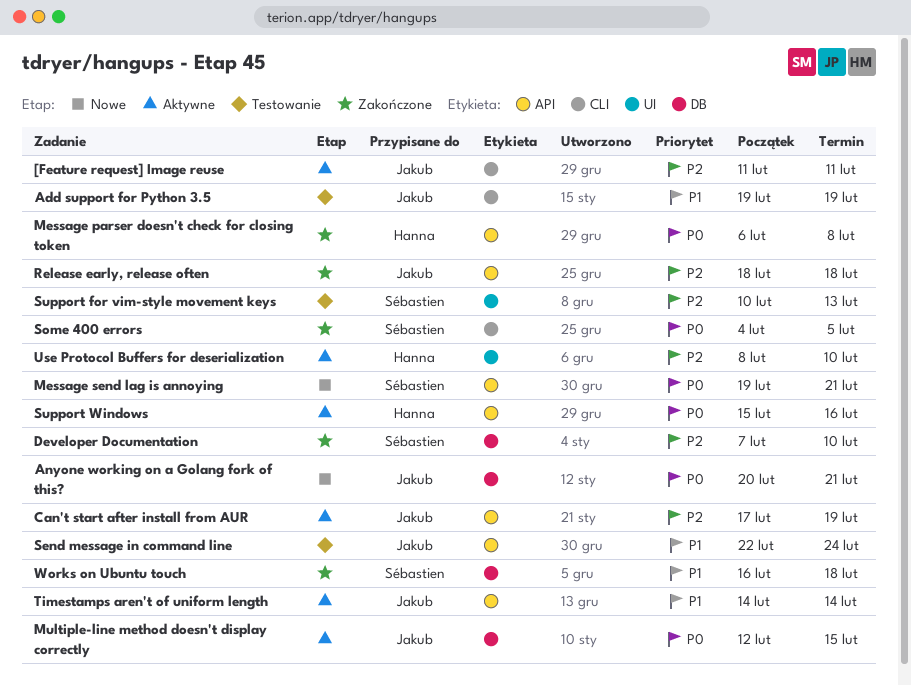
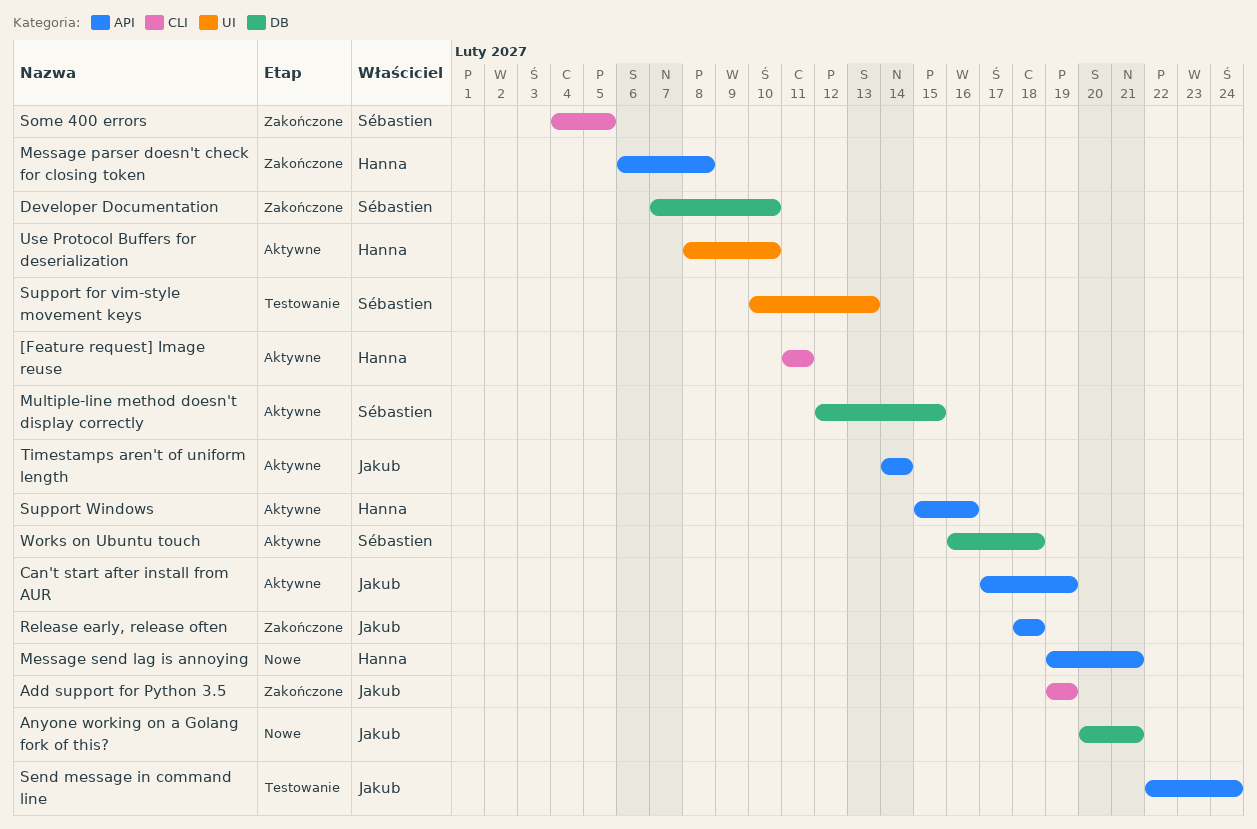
[Feature request] Image reuse, owner: Jakub -> Hanna
Add support for Python 3.5, status: Testowanie -> Zakończone
Message send lag is annoying, owner: Sébastien -> Hanna
Multiple-line method doesn't display correctly, owner: Jakub -> Sébastien
Works on Ubuntu touch, status: Zakończone -> Aktywne

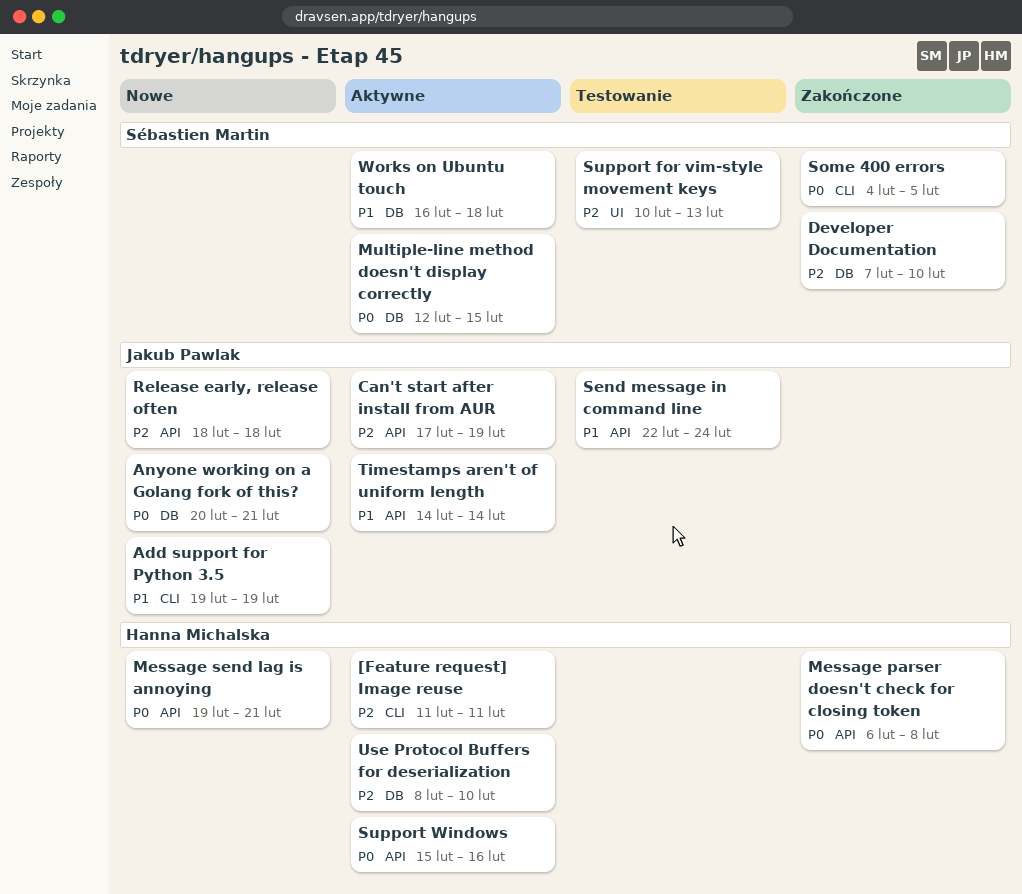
Add support for Python 3.5, status: Zakończone -> Nowe
Release early, release often, status: Zakończone -> Nowe
Use Protocol Buffers for deserialization, label: UI -> DB

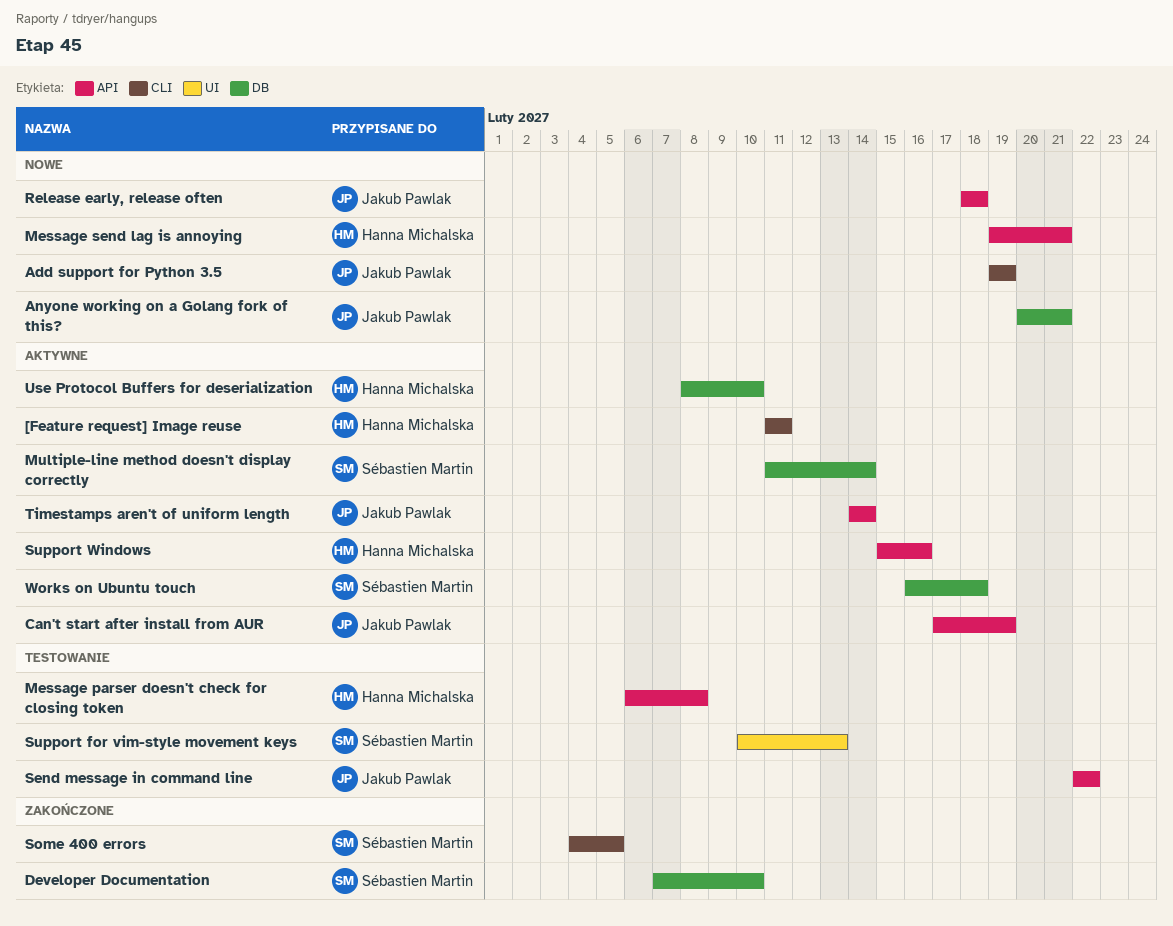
Message parser doesn't check for closing token, status: Zakończone -> Testowanie
Multiple-line method doesn't display correctly, start: Feb 12 -> Feb 11
Multiple-line method doesn't display correctly, due: Feb 15 -> Feb 14
Send message in command line, due: Feb 24 -> Feb 22

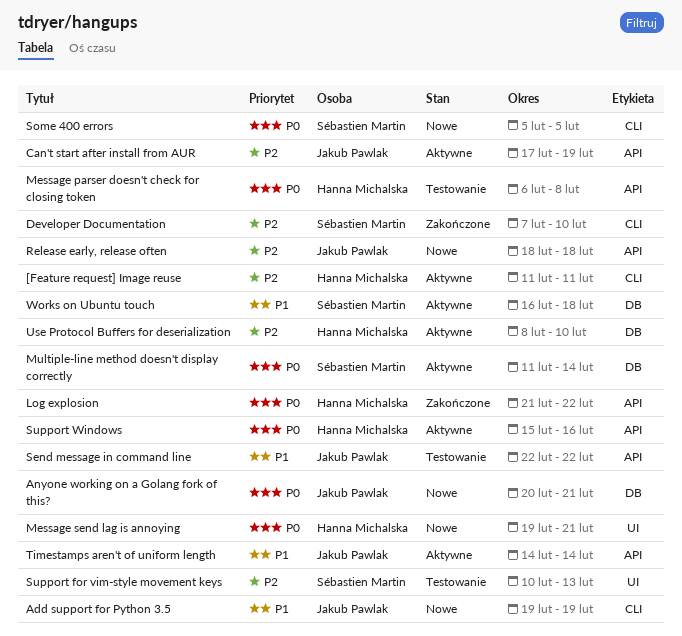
Developer Documentation, label: DB -> CLI
Log explosion: none -> present
Message send lag is annoying, label: API -> UI
Some 400 errors, status: Zakończone -> Nowe
Some 400 errors, start: Feb 4 -> Feb 5

